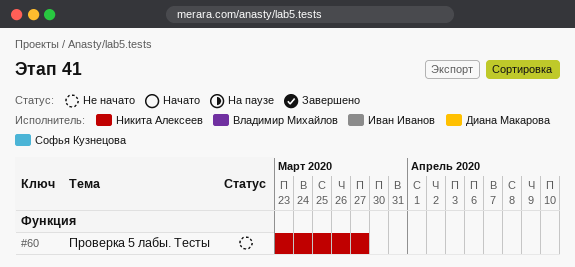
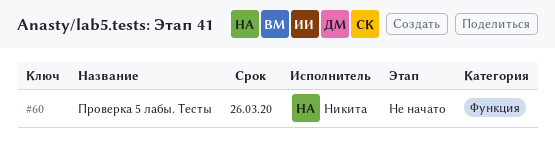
#60, due: Mar 27 -> Mar 26

